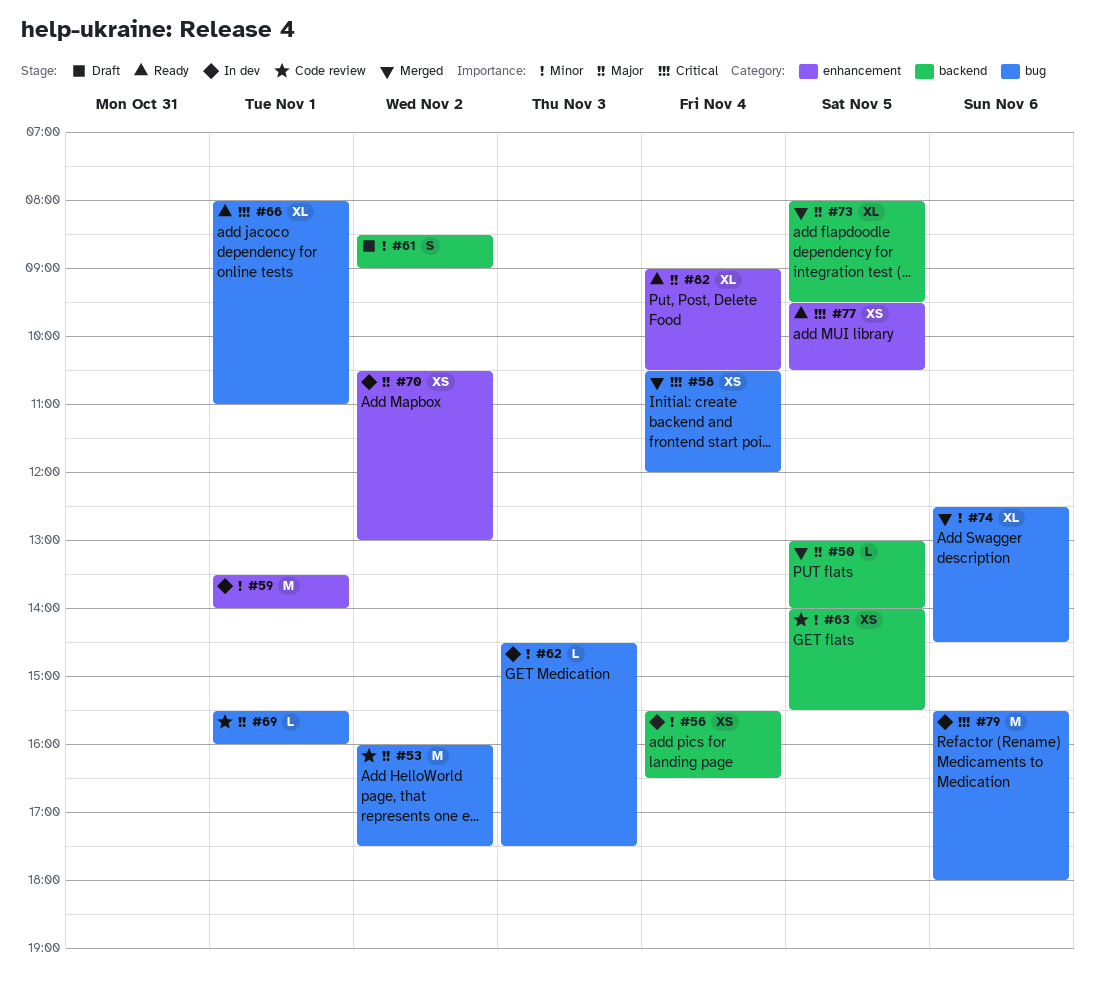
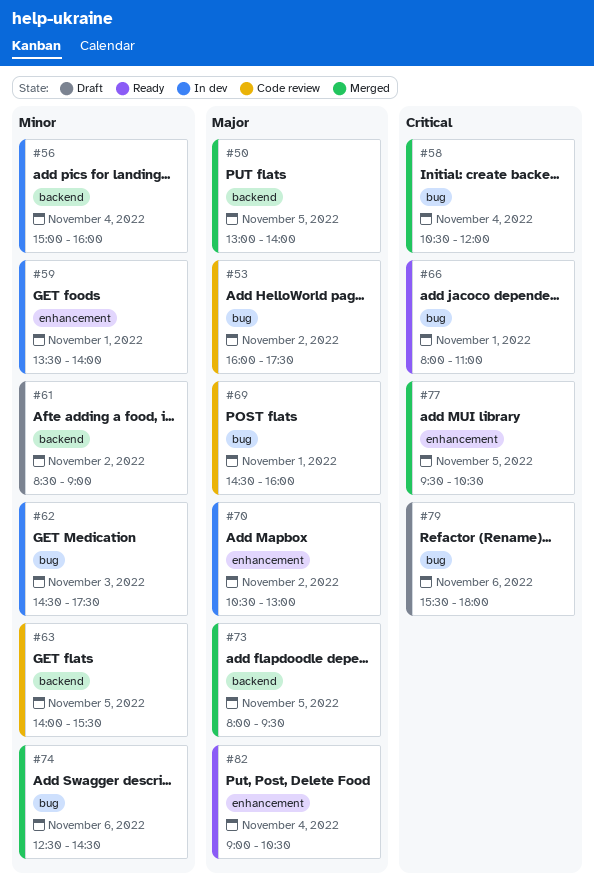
#56, begins: 15:30 -> 15:00
#56, ends: 16:30 -> 16:00
#69, begins: 15:30 -> 14:30
#77, status: Ready -> Merged
#79, status: In dev -> Draft

